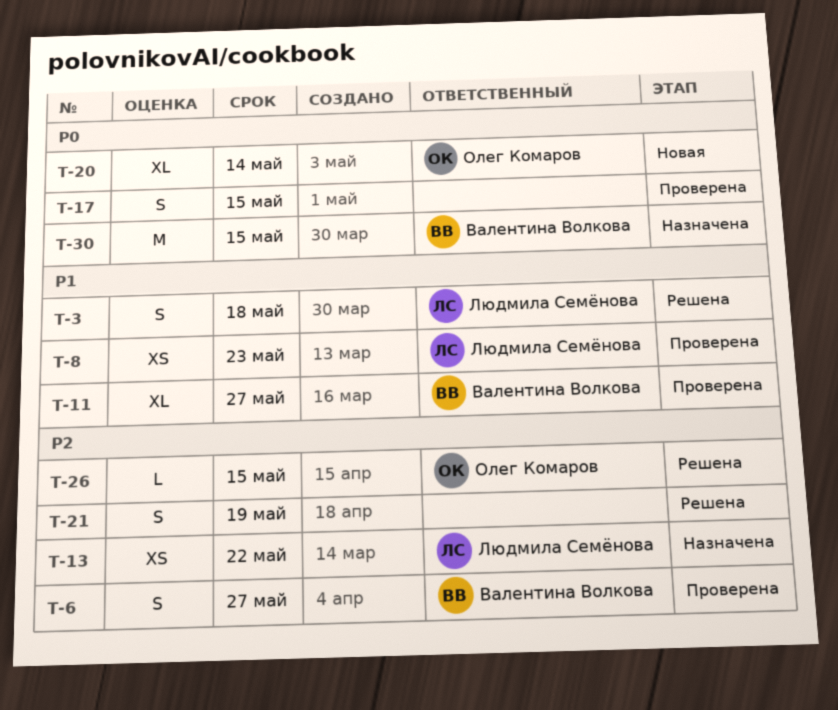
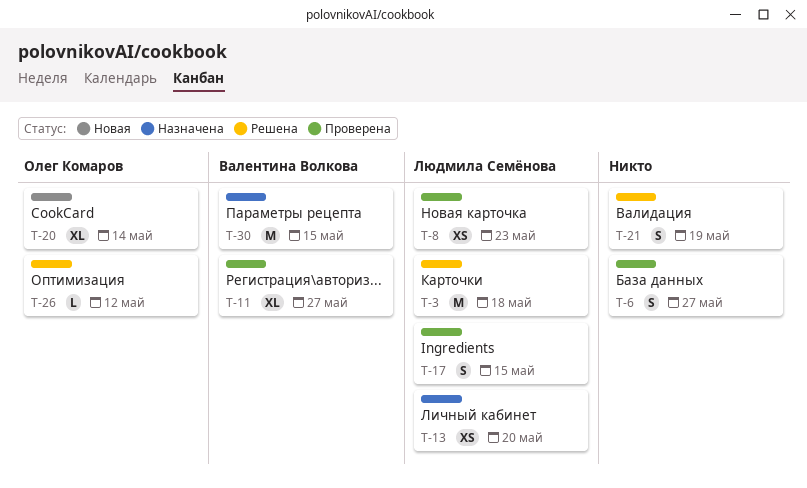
T-3, estimate: S -> M
T-6, owner: Валентина Волкова -> none
T-13, due: May 22 -> May 20
T-17, owner: none -> Людмила Семёнова
T-26, due: May 15 -> May 12

